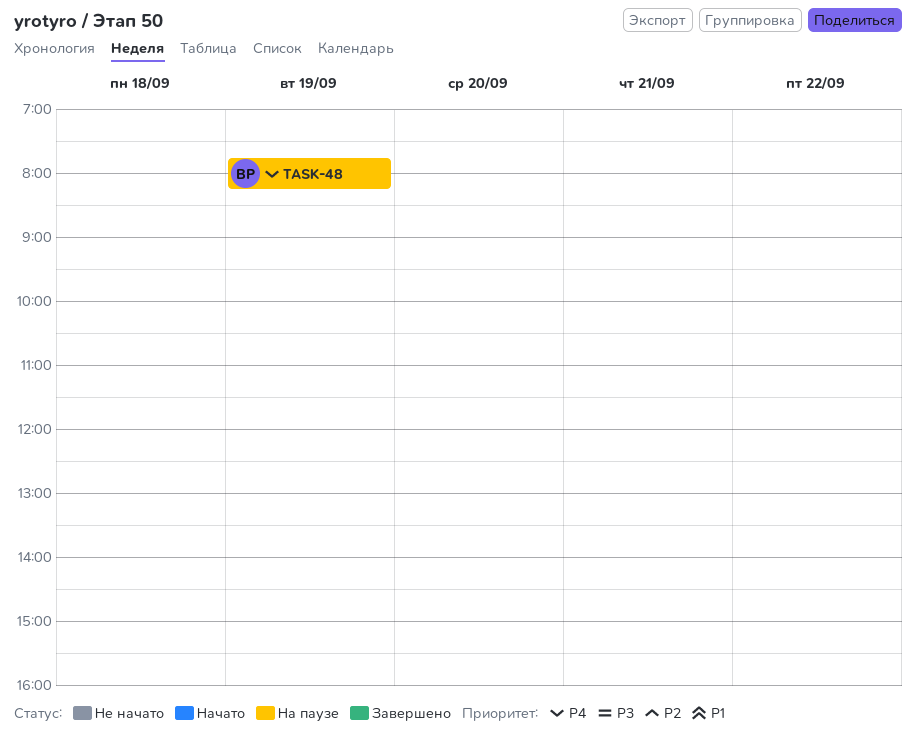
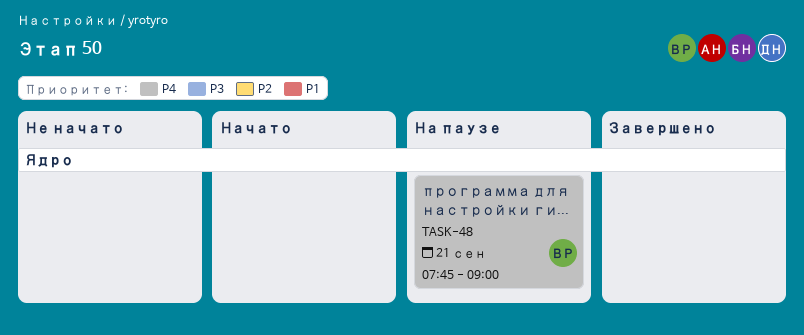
TASK-48, day: Sep 19 -> Sep 21
TASK-48, ends: 08:15 -> 09:00

